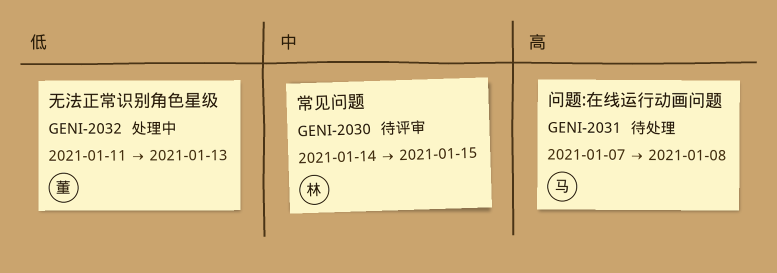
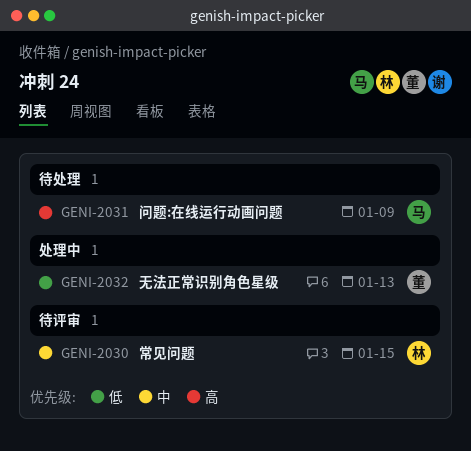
GENI-2031, due: Jan 8 -> Jan 9

